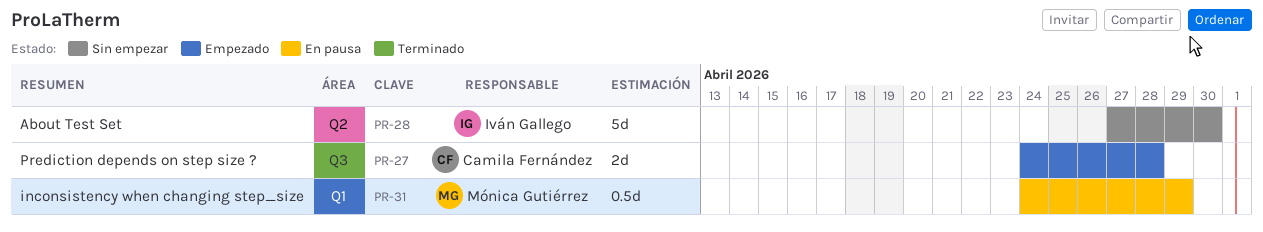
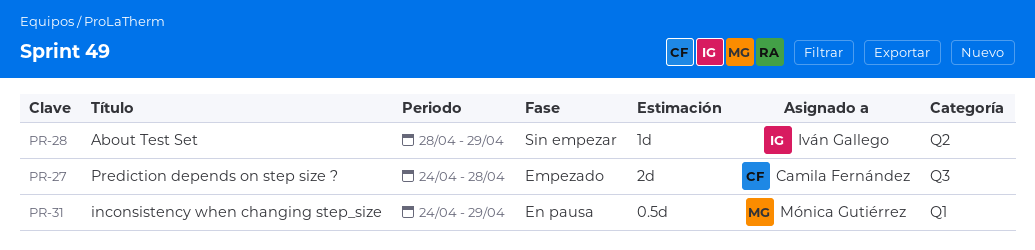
PR-28, estimate: 5d -> 1d
PR-28, start: Apr 27 -> Apr 28
PR-28, due: Apr 30 -> Apr 29

